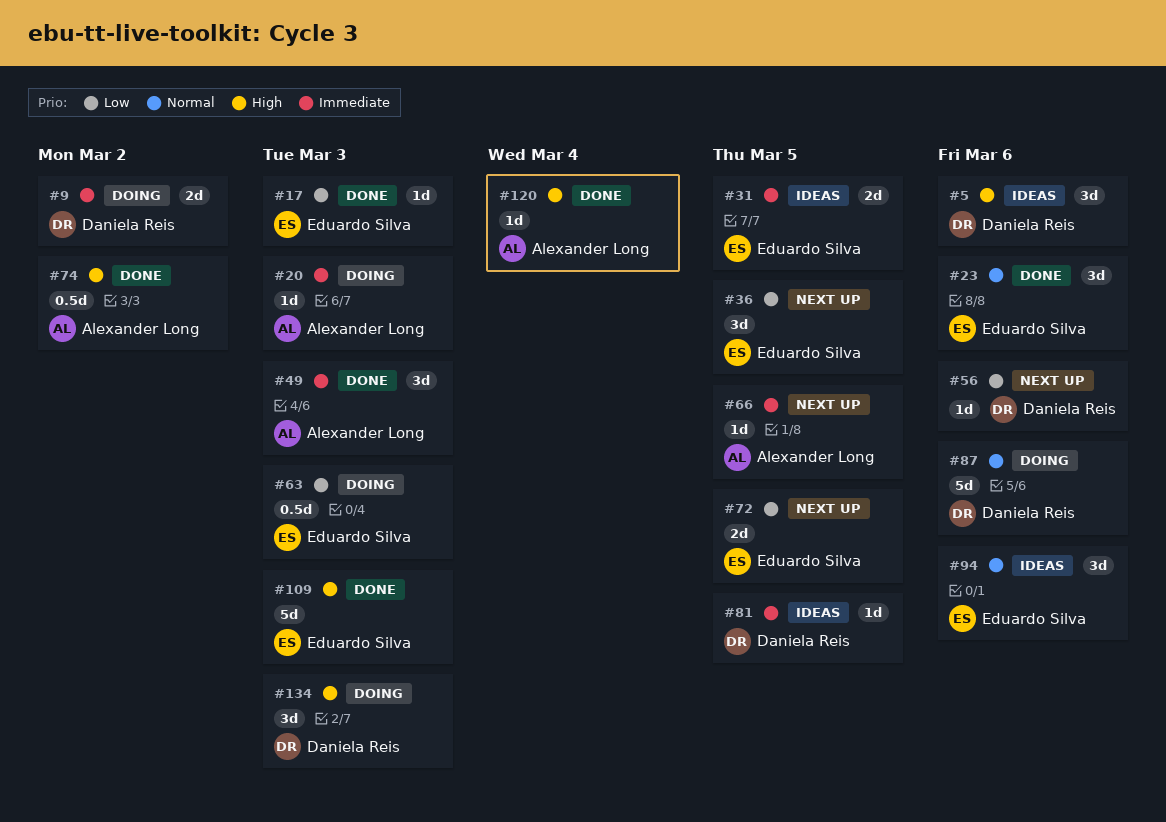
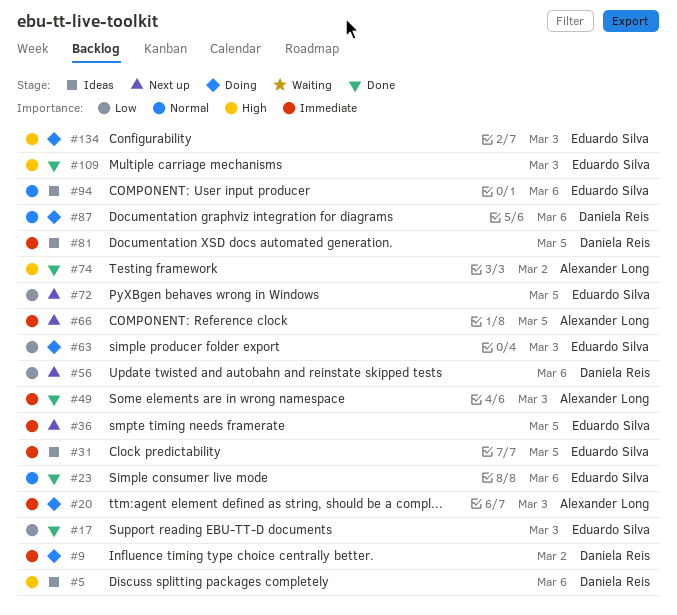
#36, priority: Low -> Immediate
#120: present -> none
#134, owner: Daniela Reis -> Eduardo Silva

